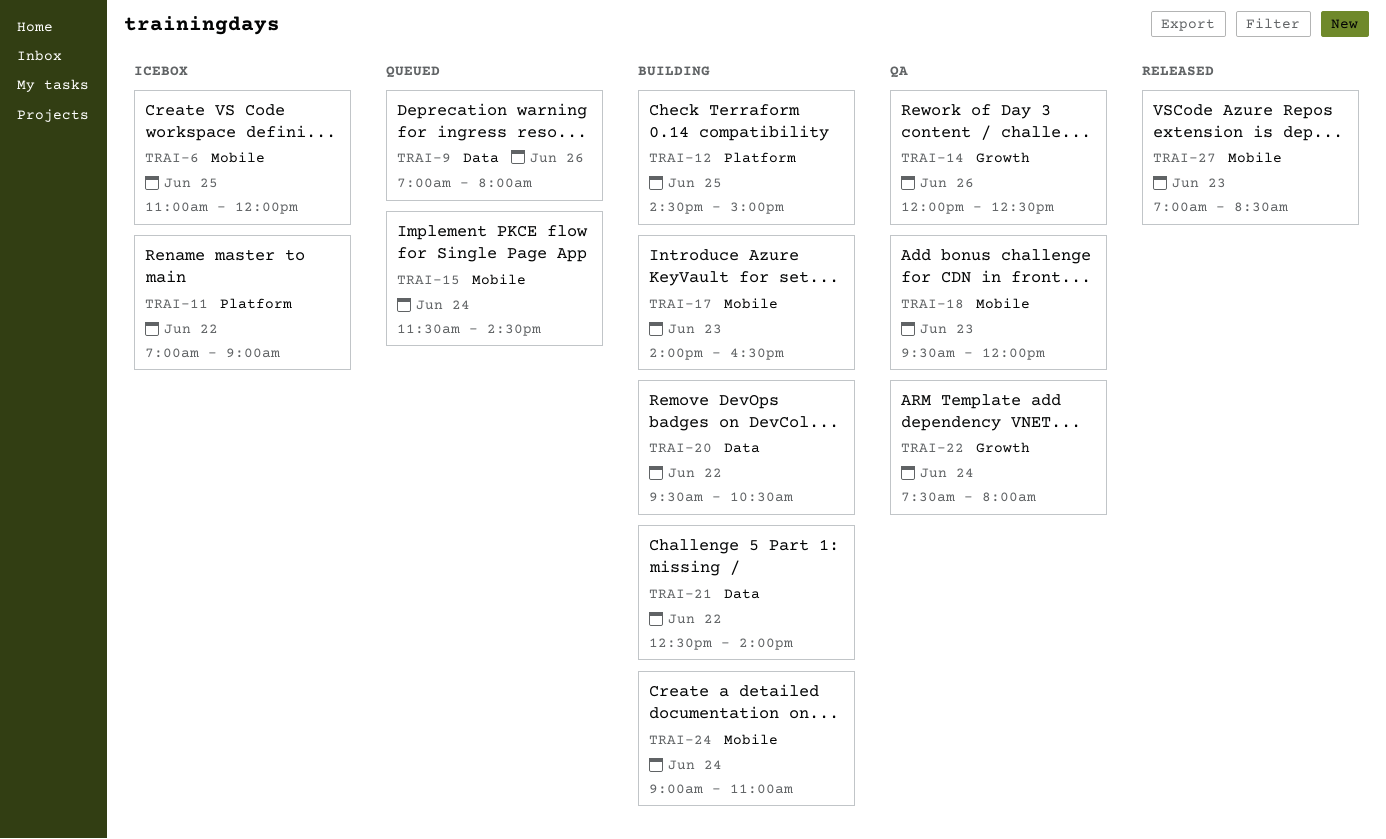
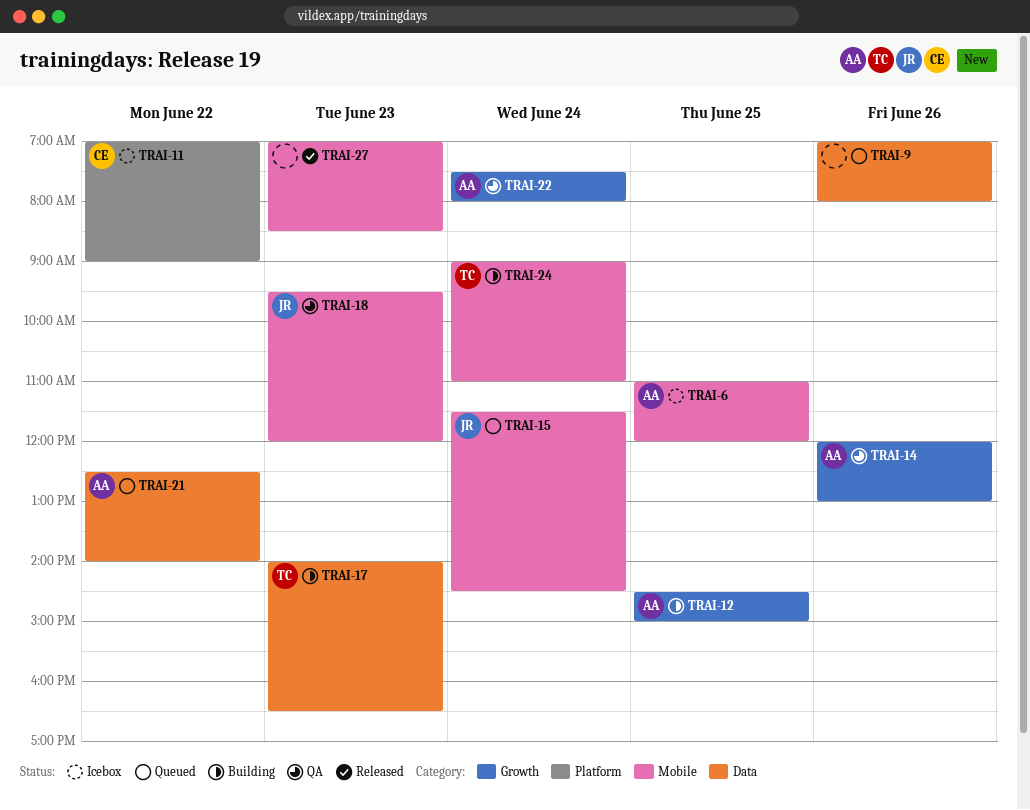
TRAI-12, label: Platform -> Growth
TRAI-14, ends: 12:30 -> 13:00
TRAI-17, label: Mobile -> Data
TRAI-20: present -> none
TRAI-21, status: Building -> Queued

